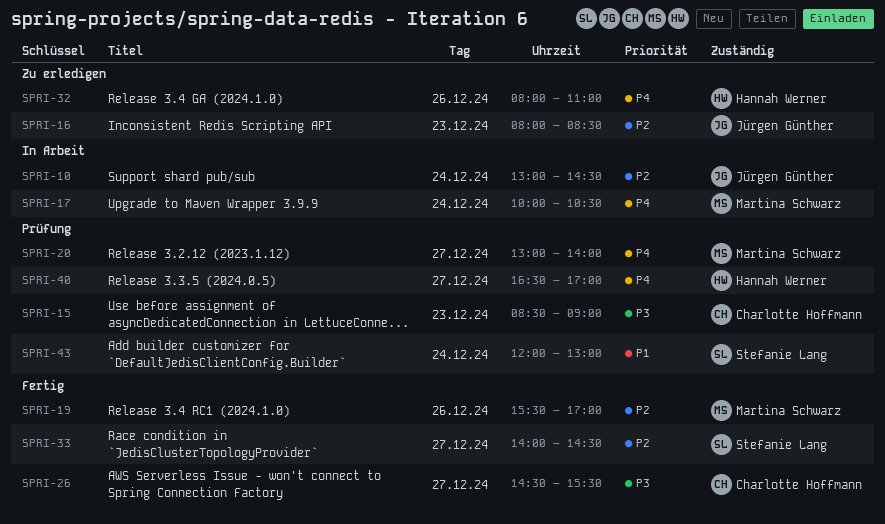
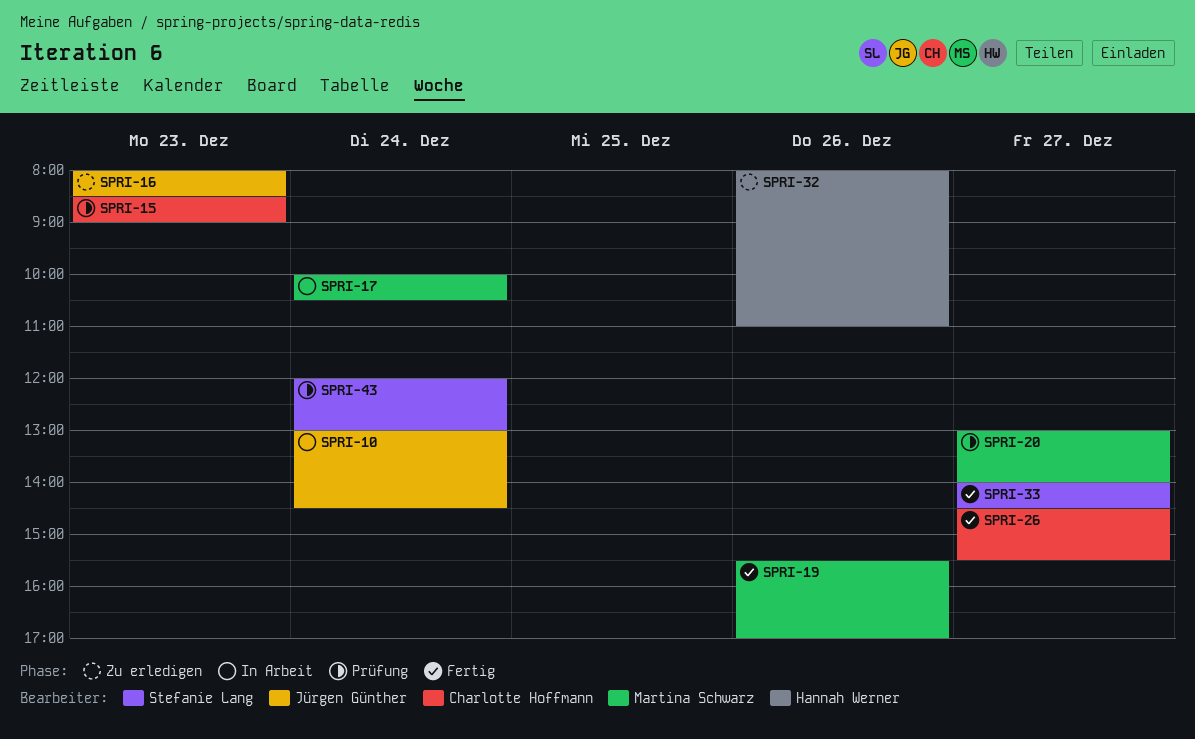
SPRI-40: present -> none

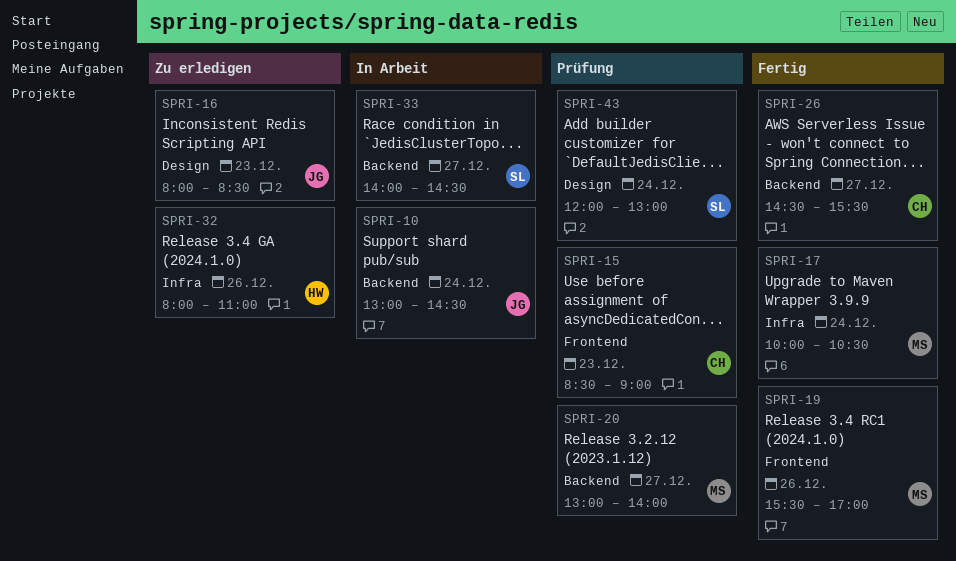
SPRI-17, status: In Arbeit -> Fertig
SPRI-33, status: Fertig -> In Arbeit

